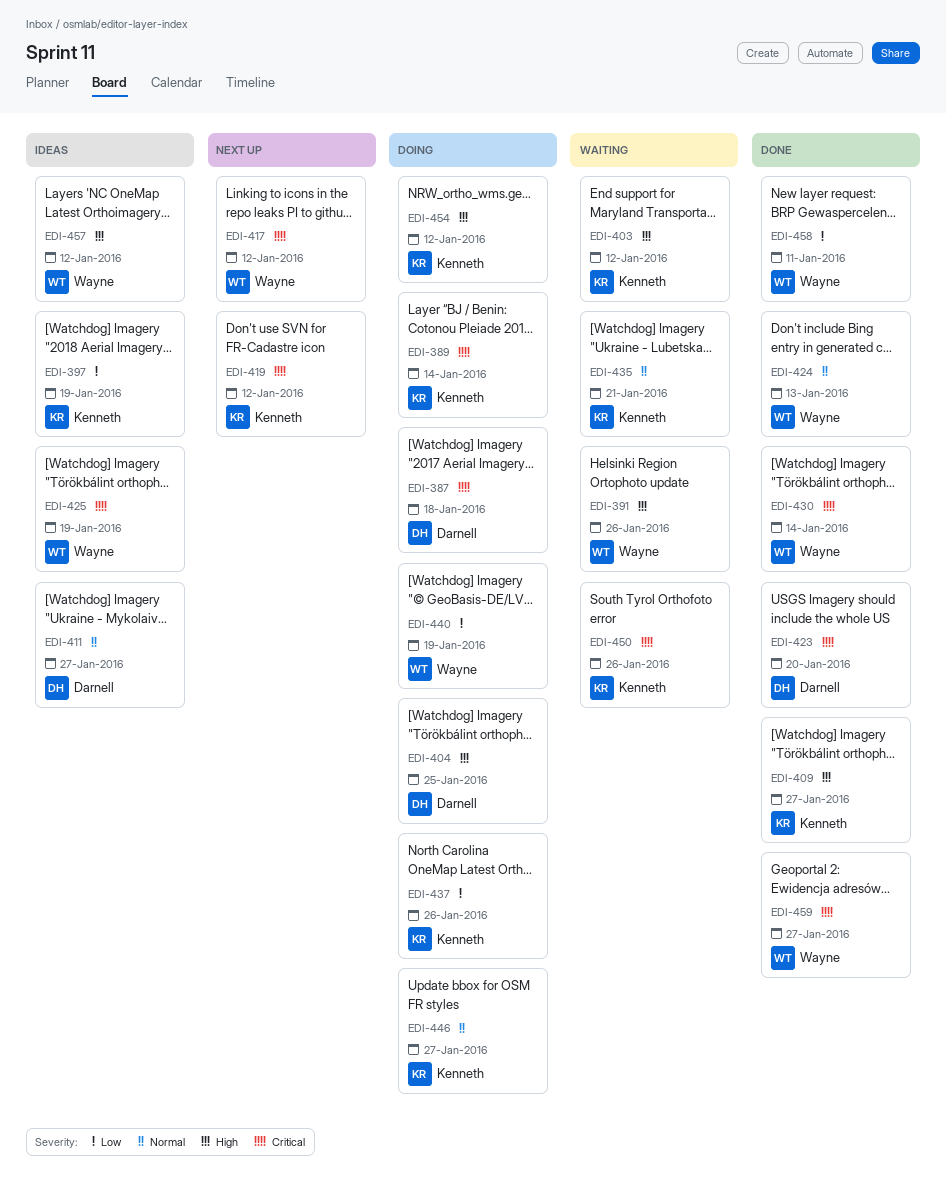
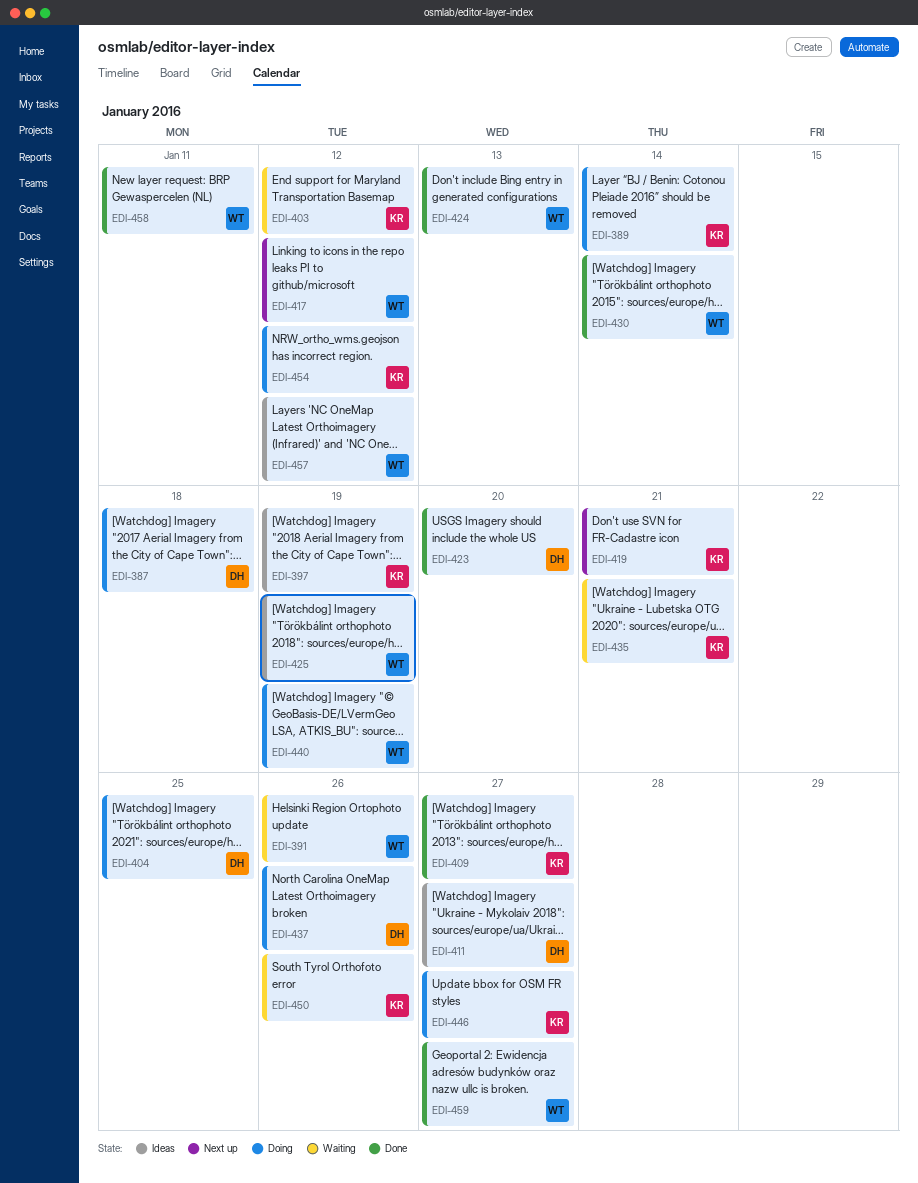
EDI-419, due: Jan 12 -> Jan 21
EDI-437, owner: Kenneth -> Darnell

